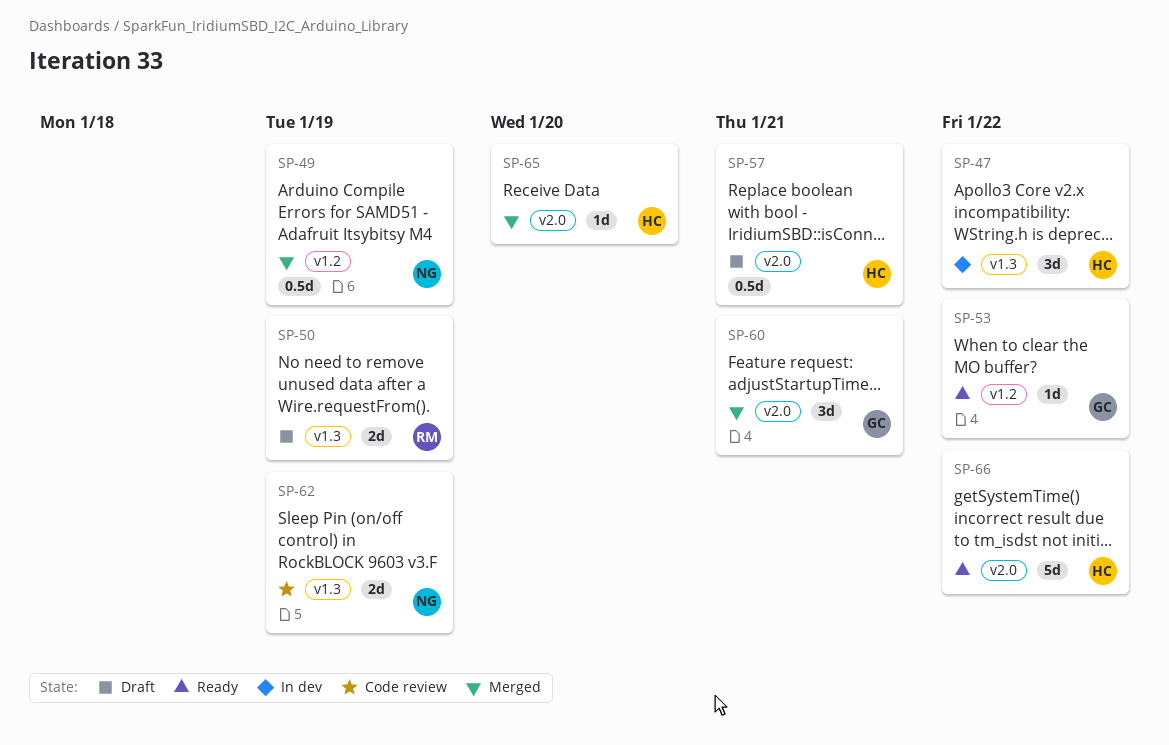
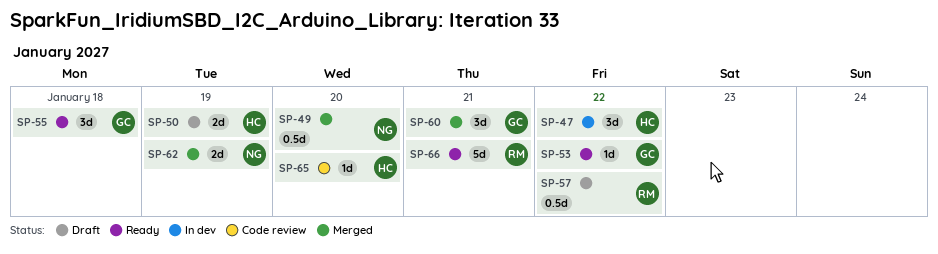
SP-49, due: Jan 19 -> Jan 20
SP-50, owner: RM -> HC
SP-55: none -> present
SP-57, owner: HC -> RM
SP-57, due: Jan 21 -> Jan 22
SP-62, status: Code review -> Merged
SP-65, status: Merged -> Code review
SP-66, owner: HC -> RM
SP-66, due: Jan 22 -> Jan 21

